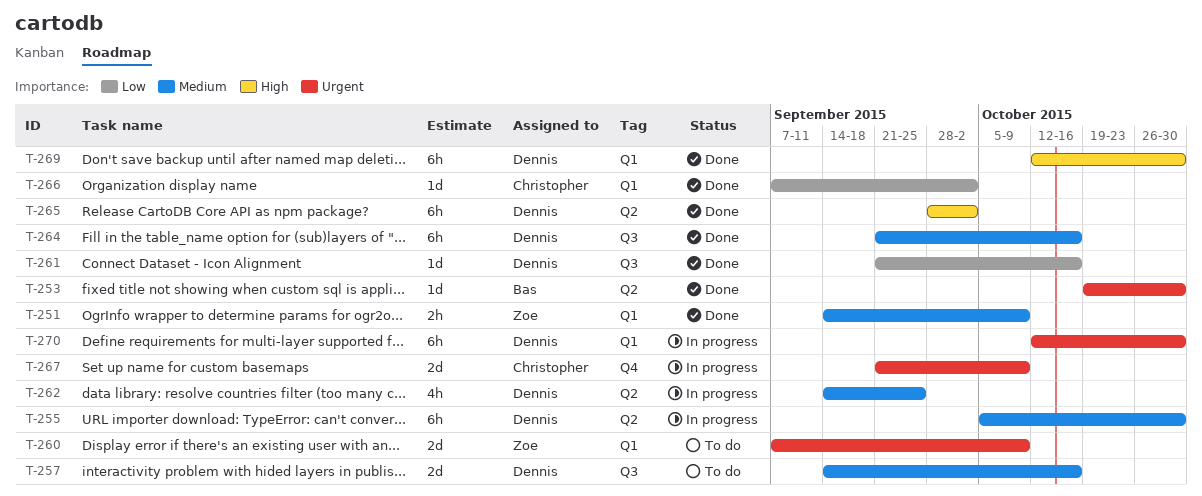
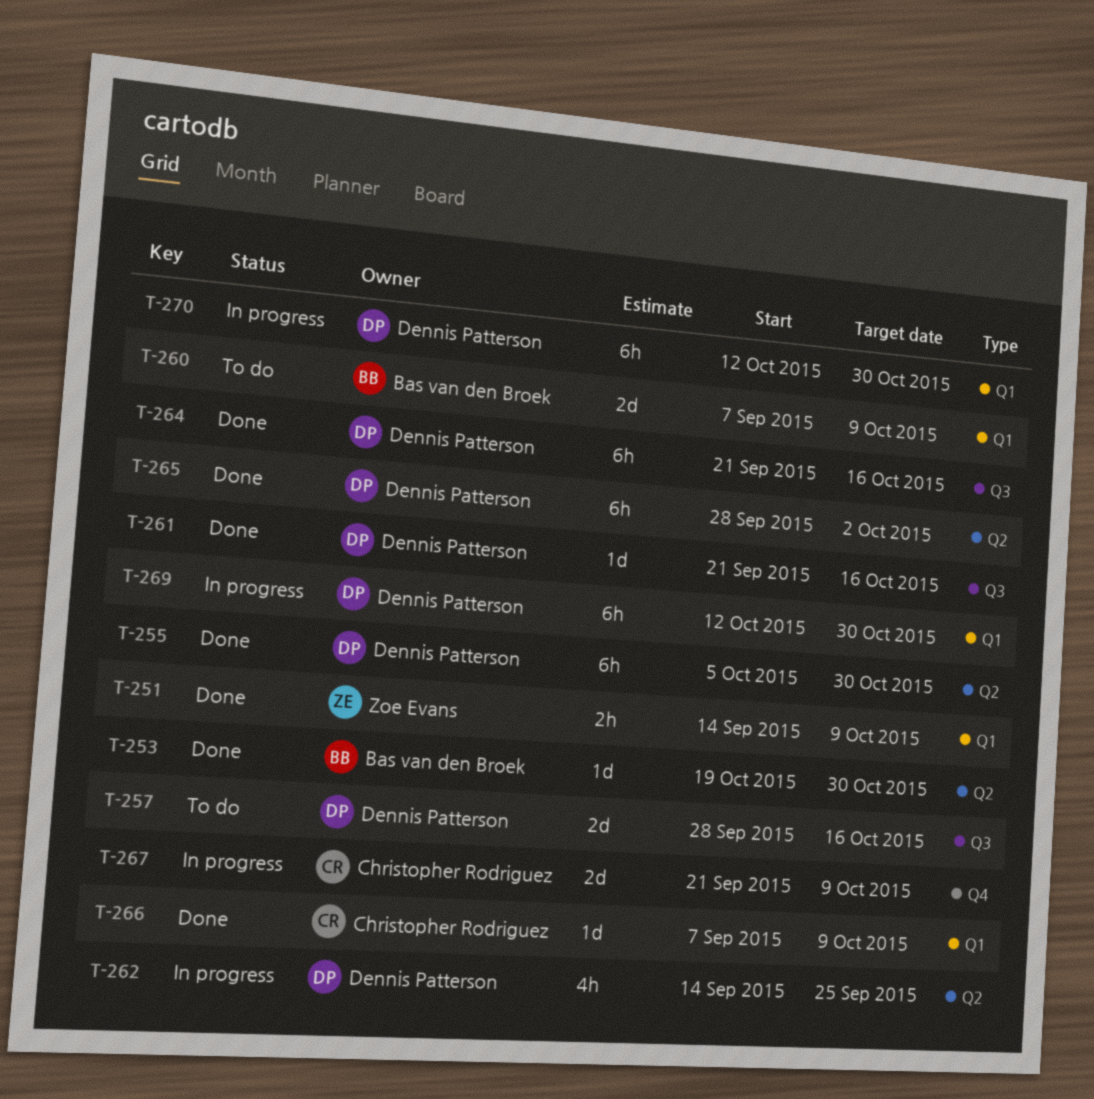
T-255, status: In progress -> Done
T-257, start: Sep 14 -> Sep 28
T-260, owner: Zoe Evans -> Bas van den Broek
T-266, due: Oct 2 -> Oct 9
T-269, status: Done -> In progress

